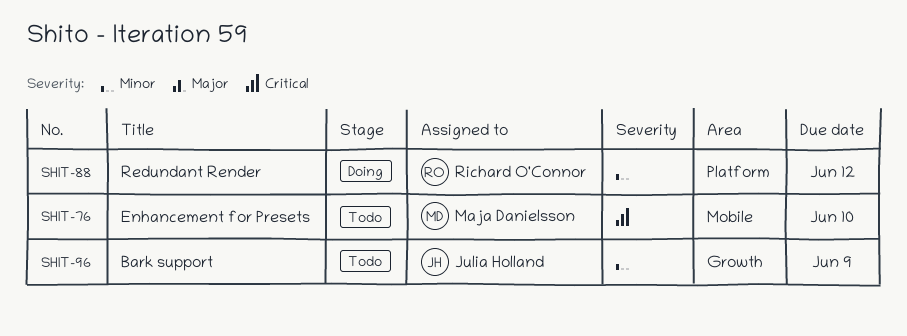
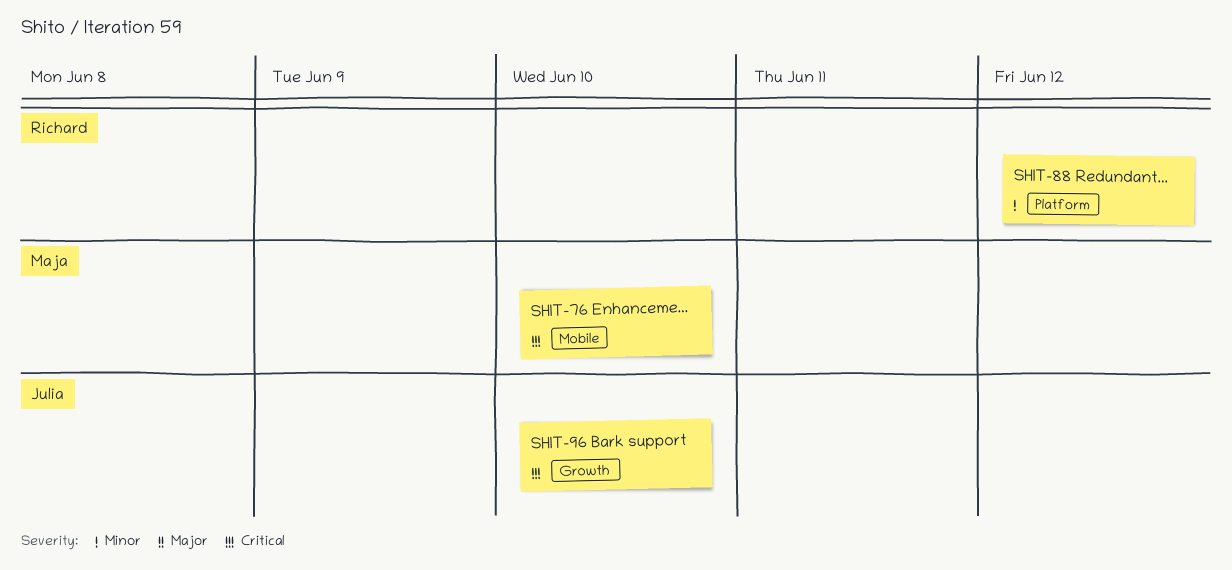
SHIT-96, priority: Minor -> Critical
SHIT-96, due: Jun 9 -> Jun 10

